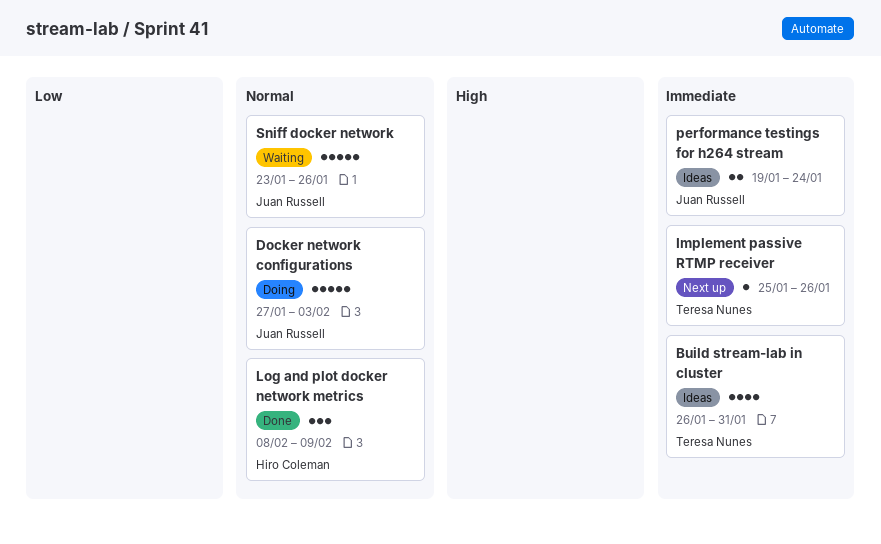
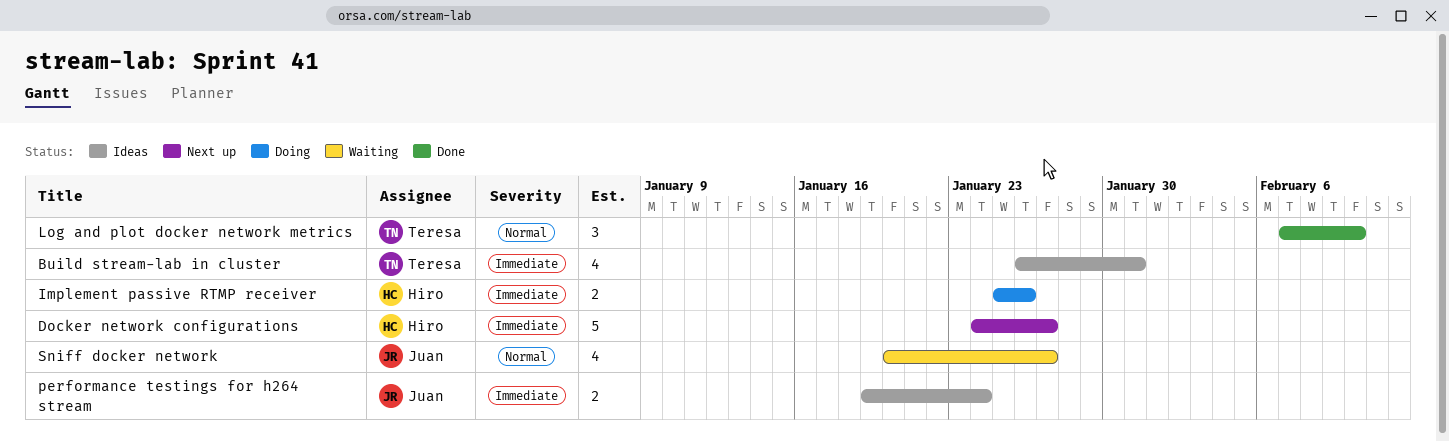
Docker network configurations, status: Doing -> Next up
Docker network configurations, owner: Juan Russell -> Hiro Coleman
Docker network configurations, priority: Normal -> Immediate
Docker network configurations, start: Jan 27 -> Jan 24
Docker network configurations, due: Feb 3 -> Jan 27
Implement passive RTMP receiver, status: Next up -> Doing
Implement passive RTMP receiver, owner: Teresa Nunes -> Hiro Coleman
Implement passive RTMP receiver, estimate: 1 -> 2
Log and plot docker network metrics, owner: Hiro Coleman -> Teresa Nunes
Log and plot docker network metrics, start: Feb 8 -> Feb 7
Log and plot docker network metrics, due: Feb 9 -> Feb 10
Sniff docker network, estimate: 5 -> 4
Sniff docker network, start: Jan 23 -> Jan 20
Sniff docker network, due: Jan 26 -> Jan 27

